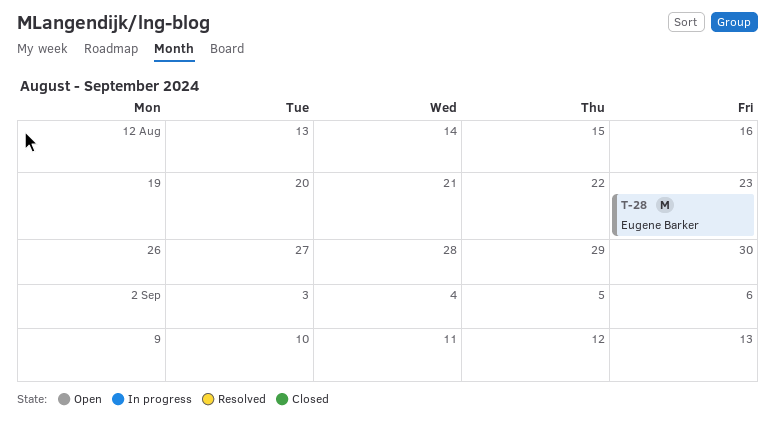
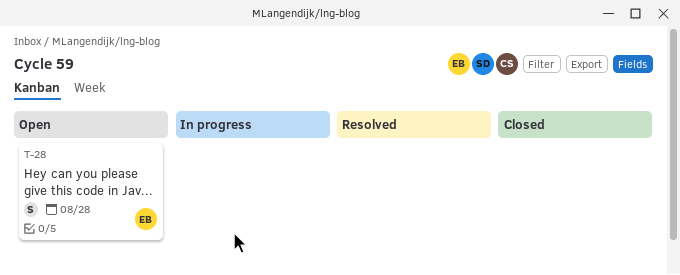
T-28, estimate: M -> S
T-28, due: Aug 23 -> Aug 28

